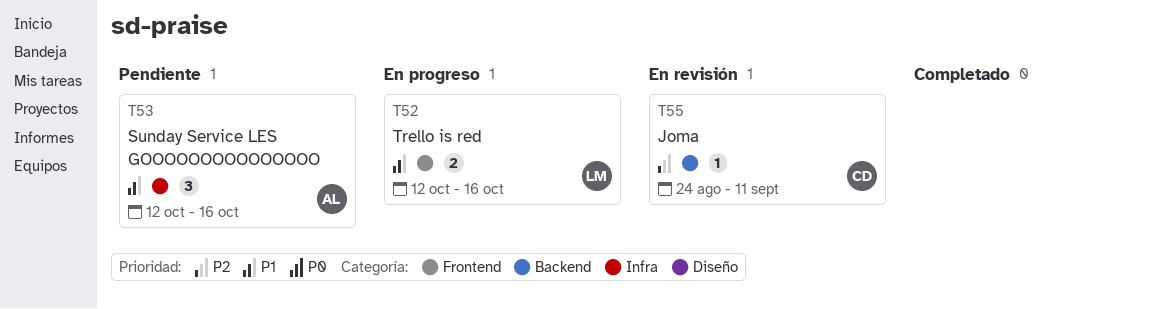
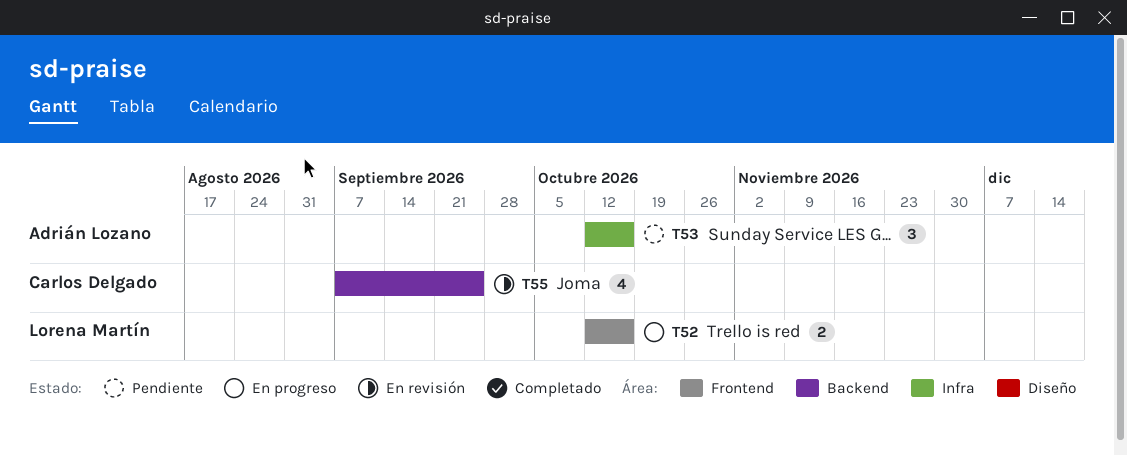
T55, estimate: 1 -> 4
T55, start: Aug 24 -> Sep 7
T55, due: Sep 11 -> Sep 25

